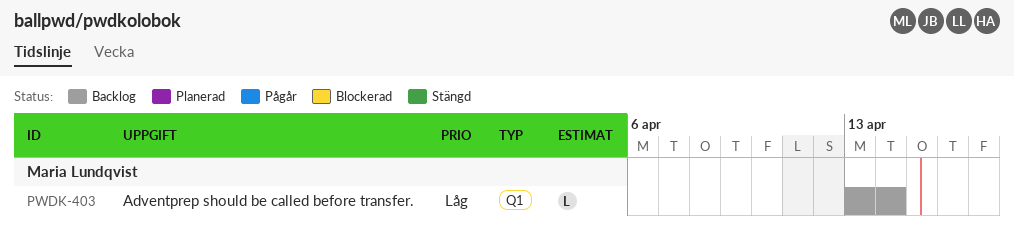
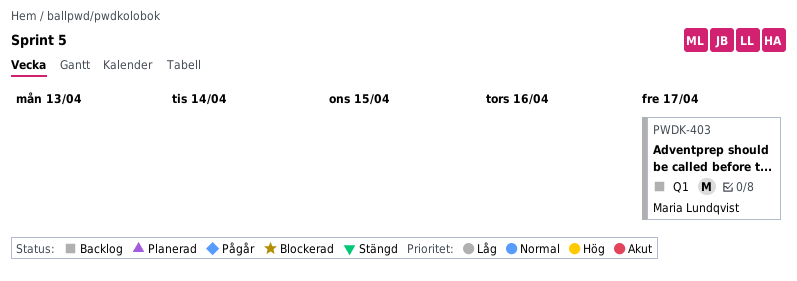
PWDK-403, estimate: L -> M
PWDK-403, due: Apr 14 -> Apr 17

